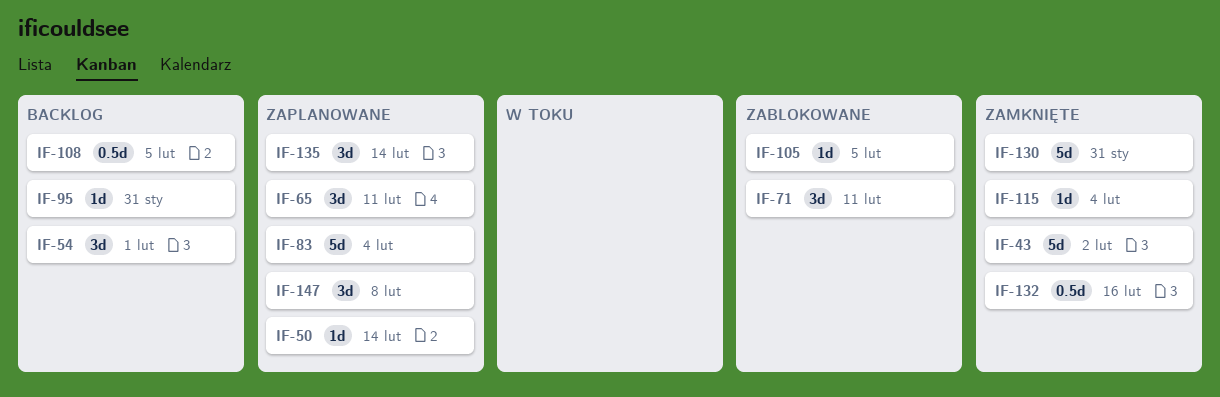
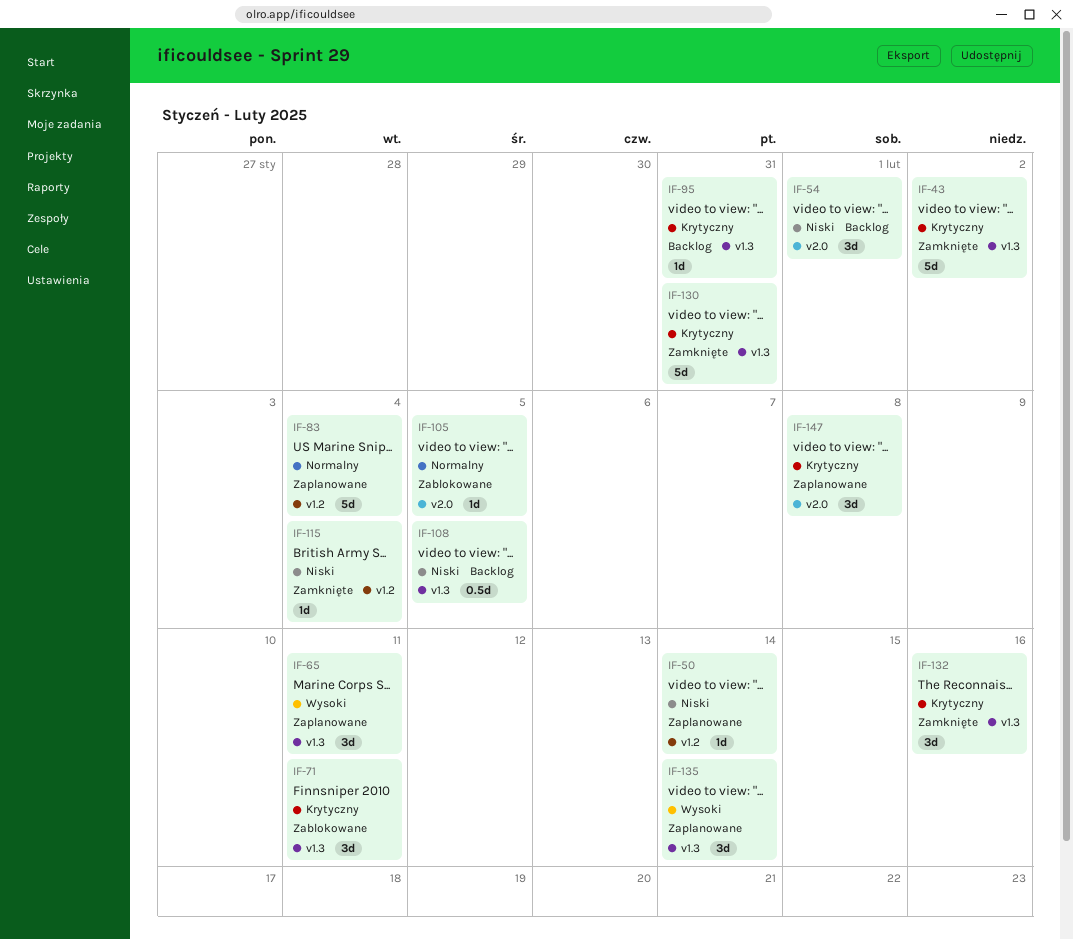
IF-132, estimate: 0.5d -> 3d

